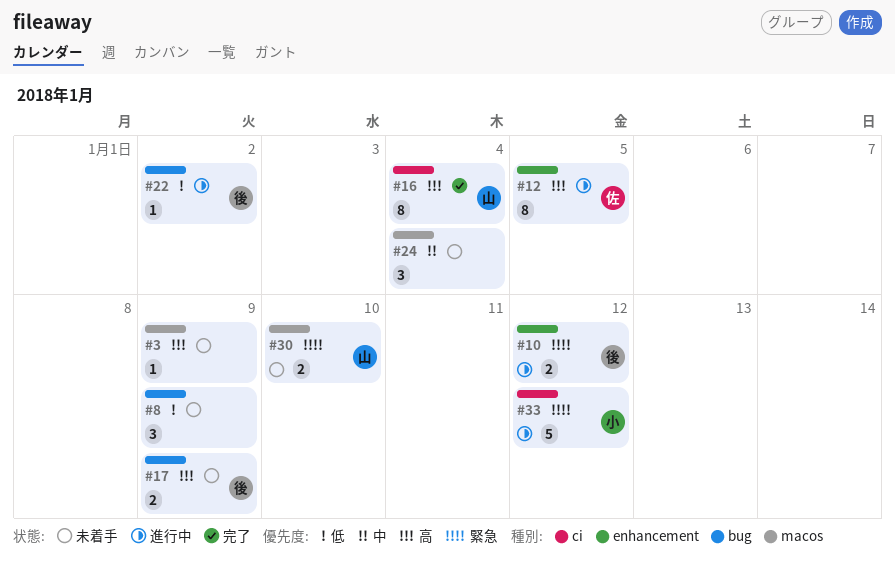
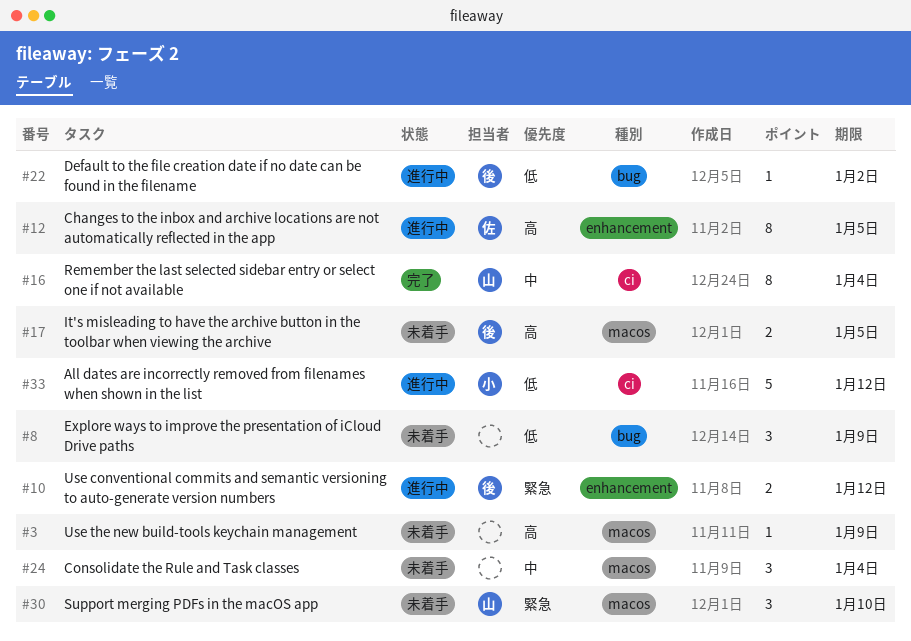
#16, priority: 高 -> 中
#17, label: bug -> macos
#17, due: Jan 9 -> Jan 5
#30, estimate: 2 -> 3
#33, priority: 緊急 -> 低

